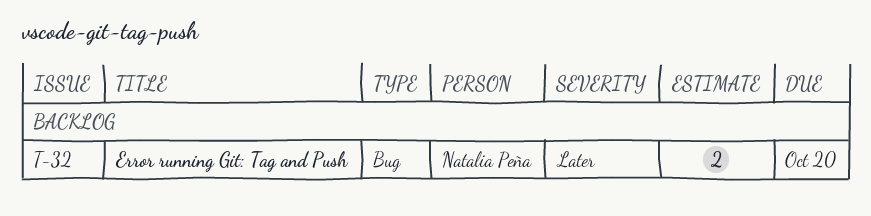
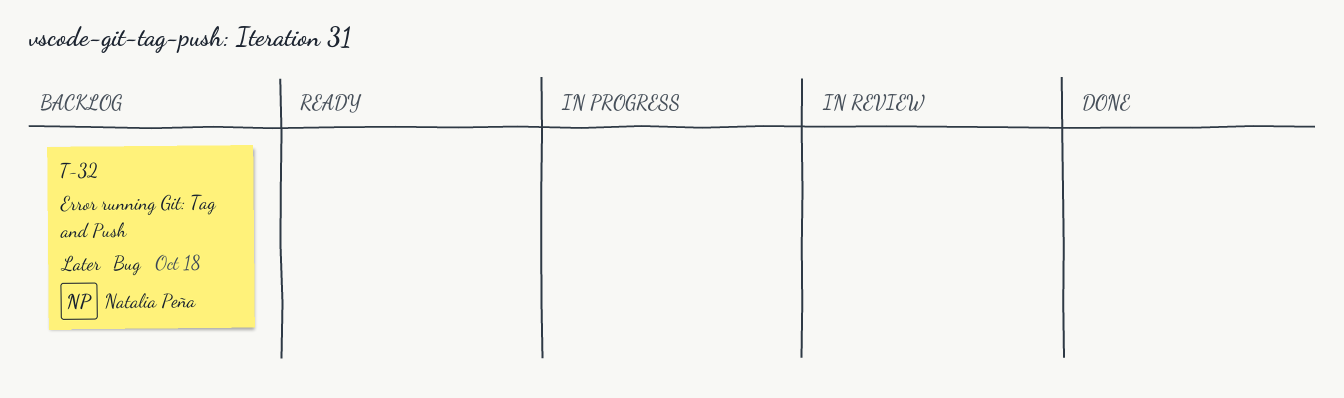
T-32, due: Oct 20 -> Oct 18

